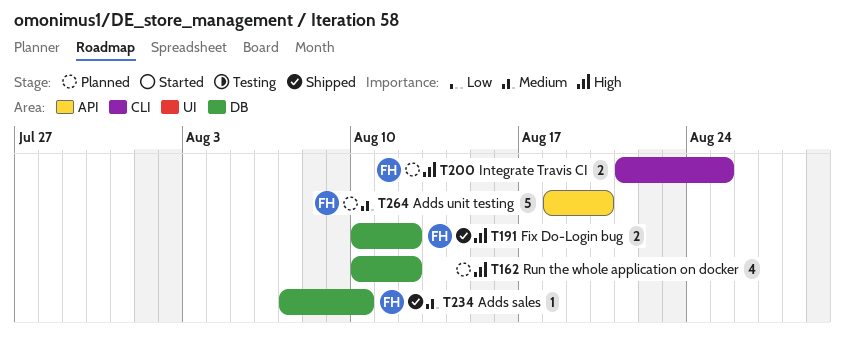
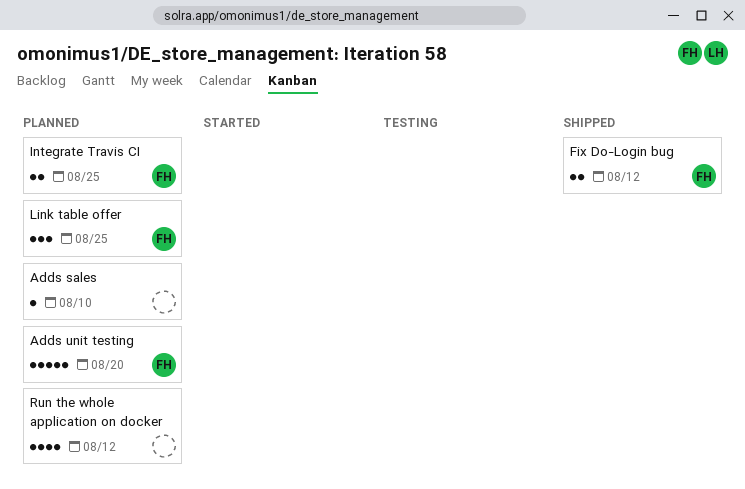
Adds sales, status: Shipped -> Planned
Adds sales, owner: FH -> none
Link table offer: none -> present

